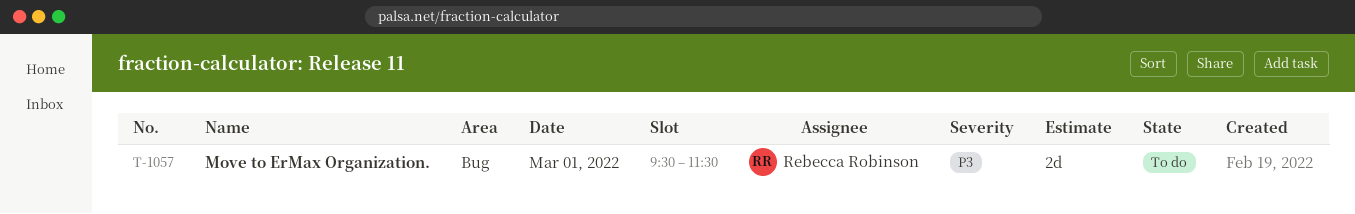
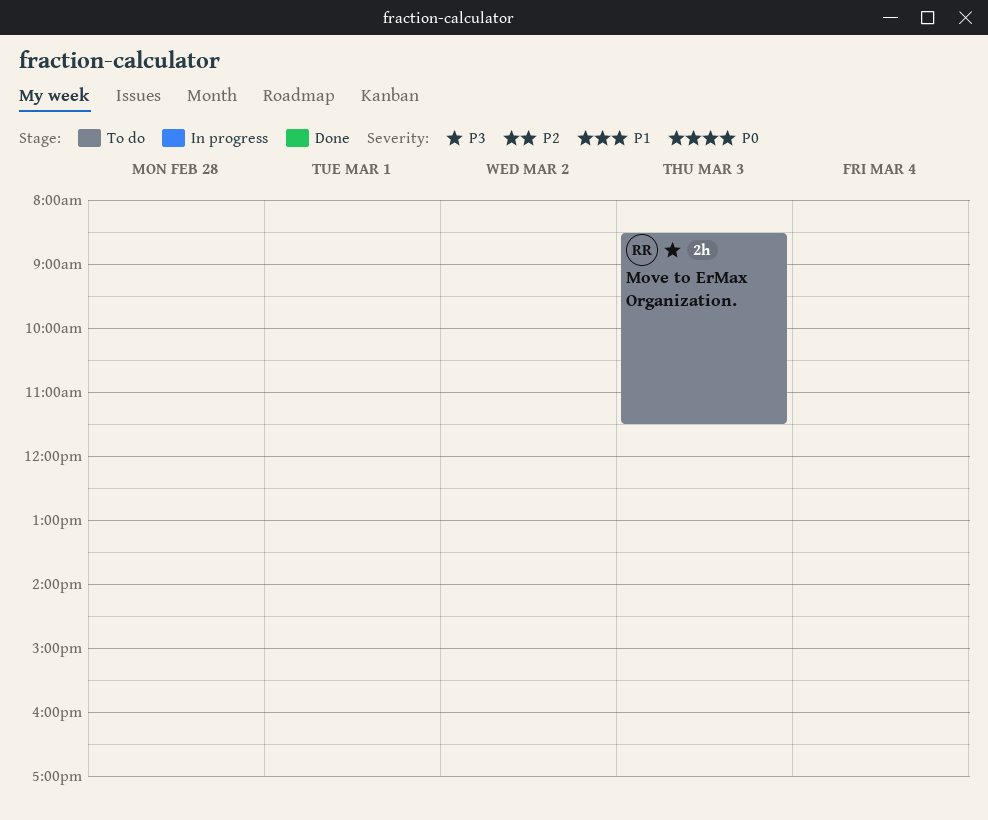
Move to ErMax Organization., estimate: 2d -> 2h
Move to ErMax Organization., day: Mar 1 -> Mar 3
Move to ErMax Organization., begins: 09:30 -> 08:30

